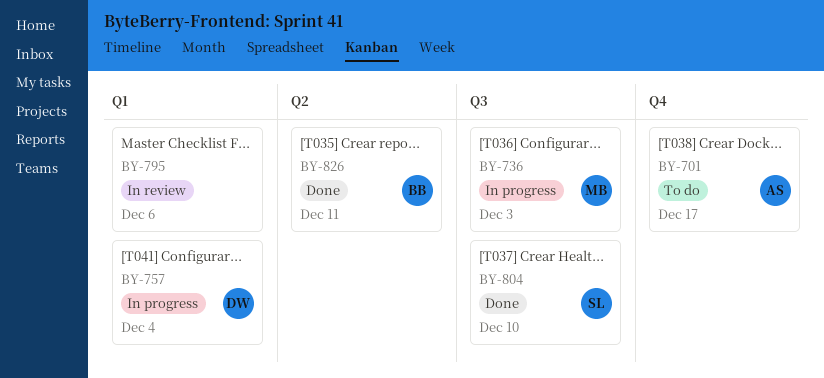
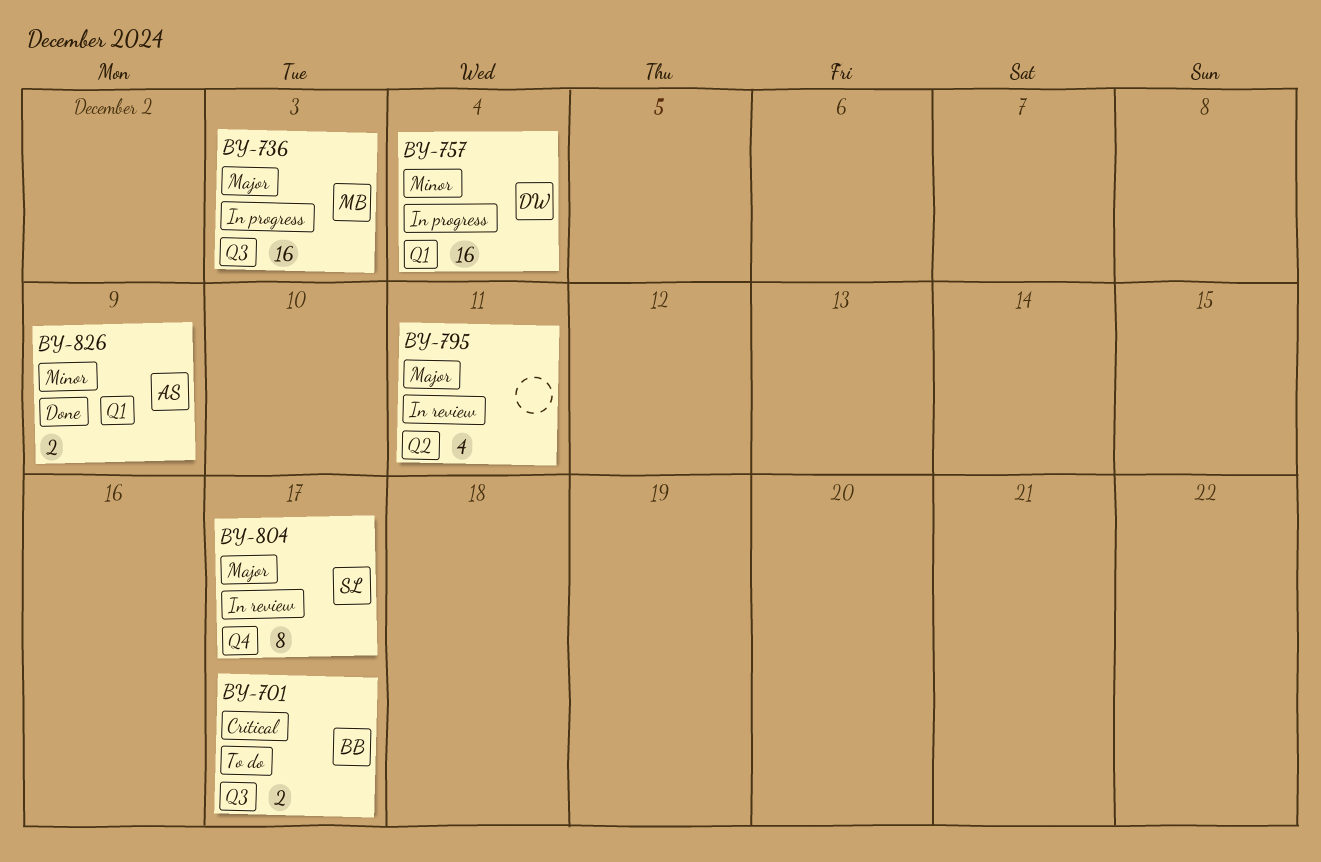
BY-701, owner: AS -> BB
BY-701, label: Q4 -> Q3
BY-795, label: Q1 -> Q2
BY-795, due: Dec 6 -> Dec 11
BY-804, status: Done -> In review
BY-804, label: Q3 -> Q4
BY-804, due: Dec 10 -> Dec 17
BY-826, owner: BB -> AS
BY-826, label: Q2 -> Q1
BY-826, due: Dec 11 -> Dec 9

